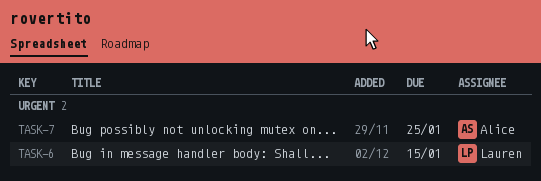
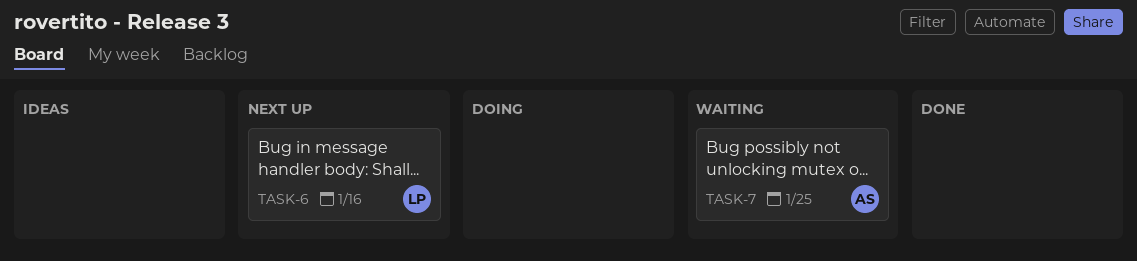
TASK-6, due: Jan 15 -> Jan 16

